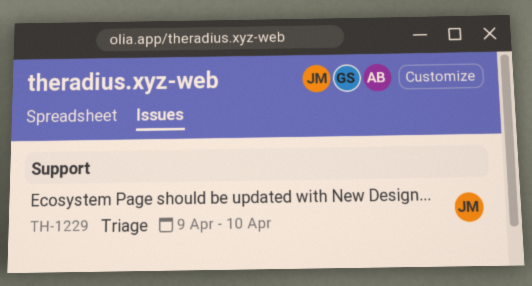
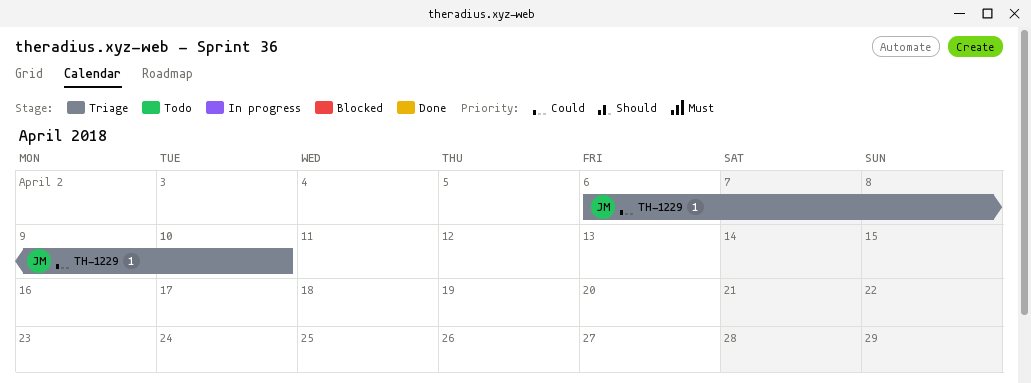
TH-1229, start: Apr 9 -> Apr 6

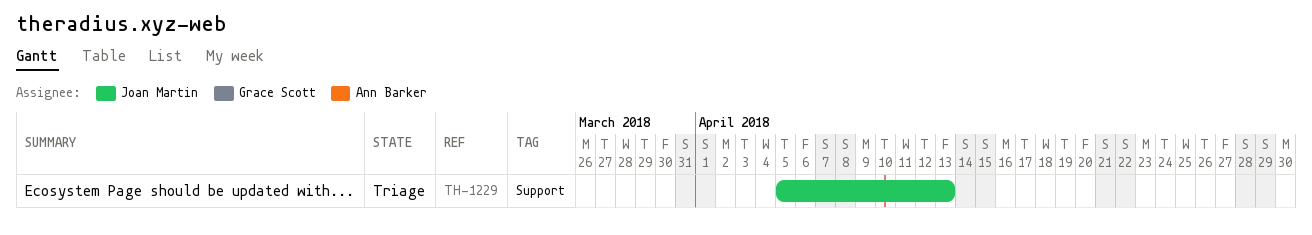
TH-1229, start: Apr 6 -> Apr 5
TH-1229, due: Apr 10 -> Apr 13

